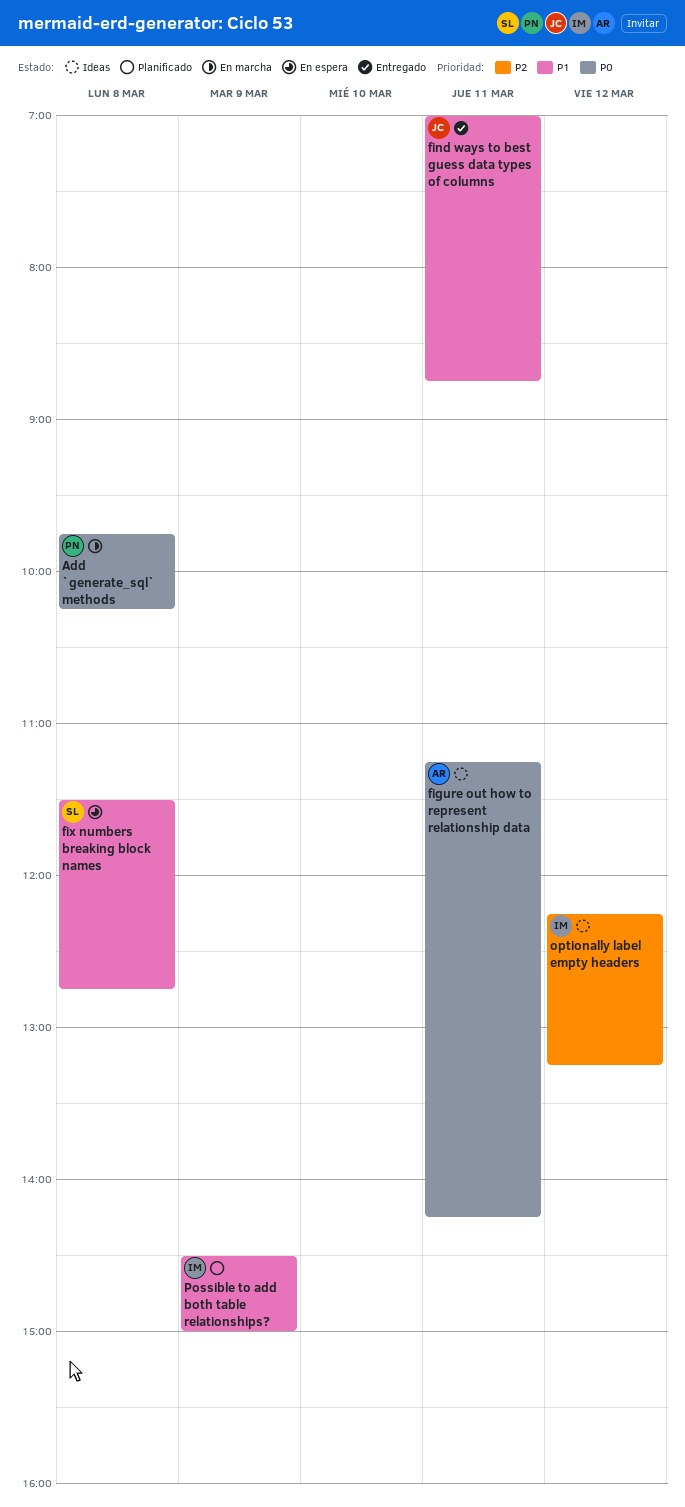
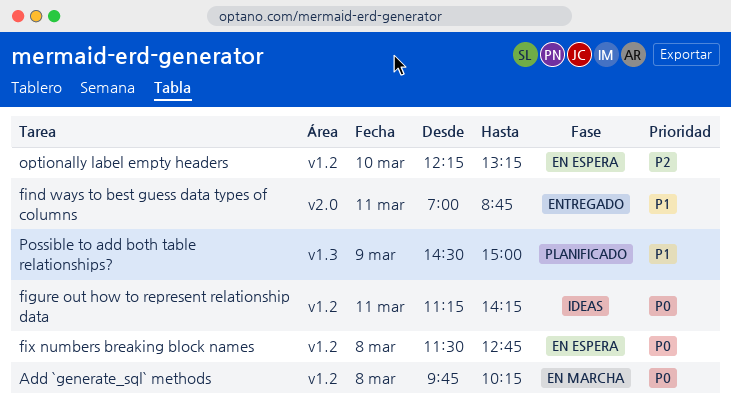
fix numbers breaking block names, priority: P1 -> P0
optionally label empty headers, status: Ideas -> En espera
optionally label empty headers, day: Mar 12 -> Mar 10

